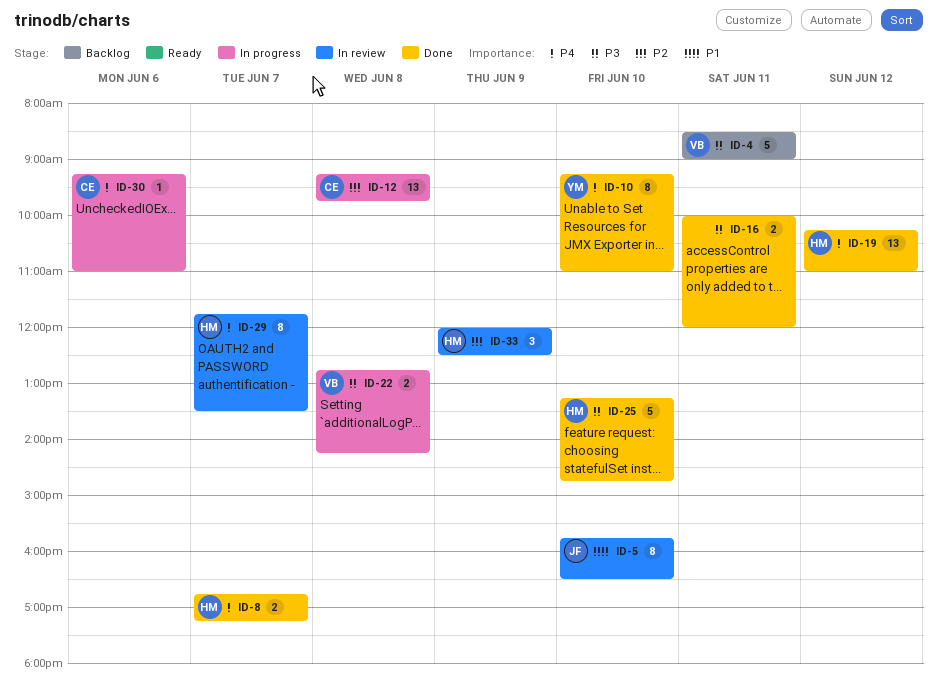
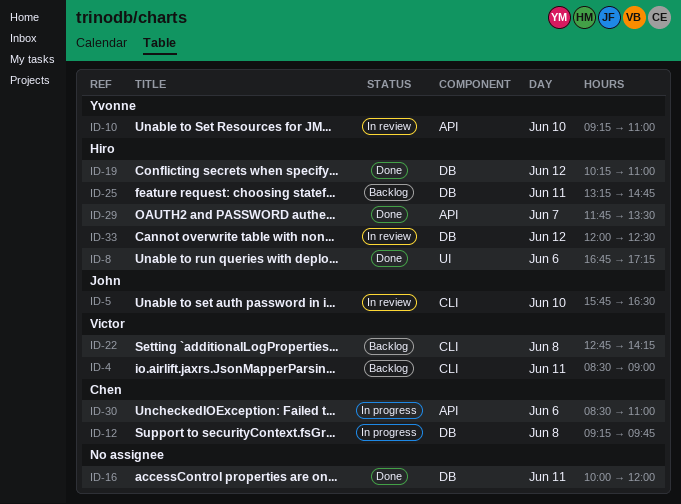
ID-8, day: Jun 7 -> Jun 6
ID-10, status: Done -> In review
ID-22, status: In progress -> Backlog
ID-25, status: Done -> Backlog
ID-25, day: Jun 10 -> Jun 11
ID-29, status: In review -> Done
ID-30, begins: 09:15 -> 08:30
ID-33, day: Jun 9 -> Jun 12

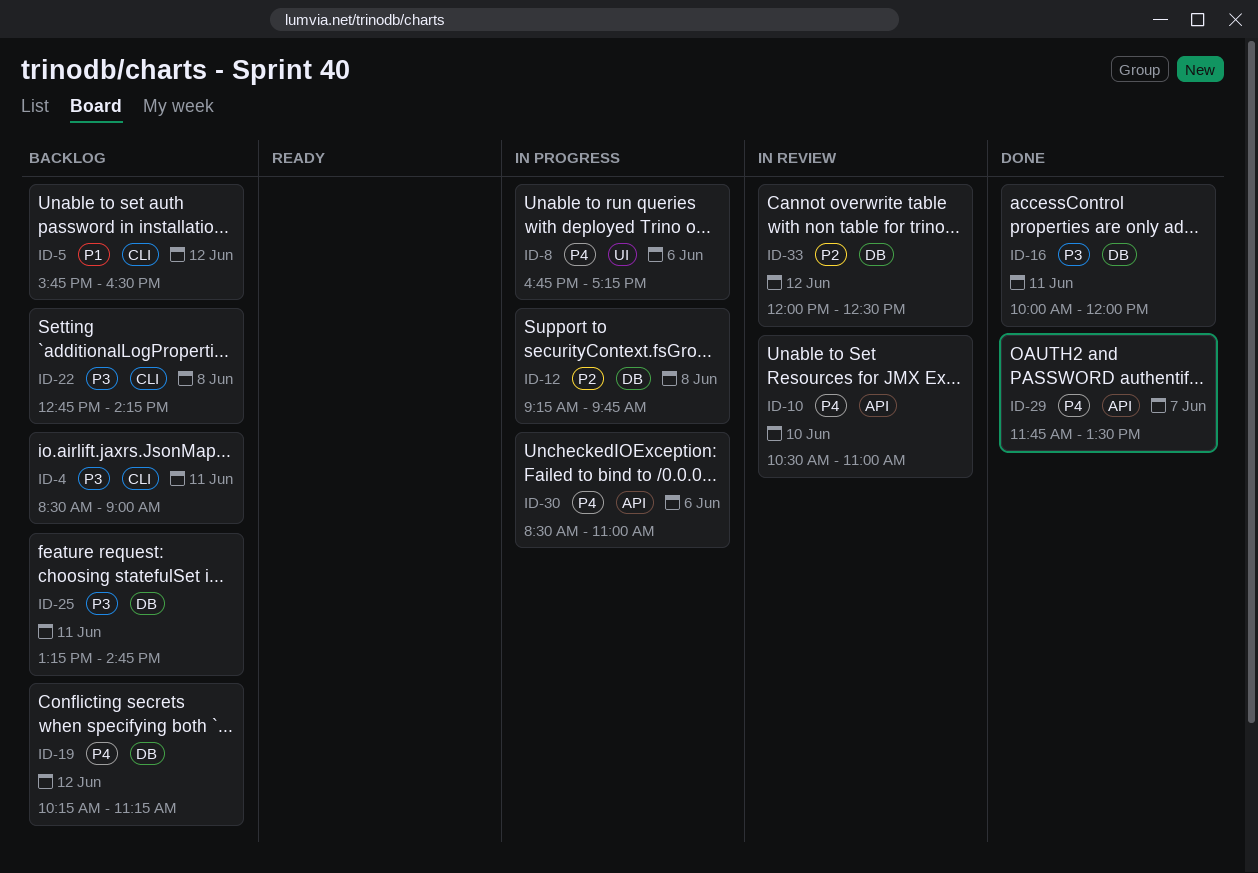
ID-5, status: In review -> Backlog
ID-5, day: Jun 10 -> Jun 12
ID-8, status: Done -> In progress
ID-10, begins: 09:15 -> 10:30
ID-19, status: Done -> Backlog
ID-19, ends: 11:00 -> 11:15

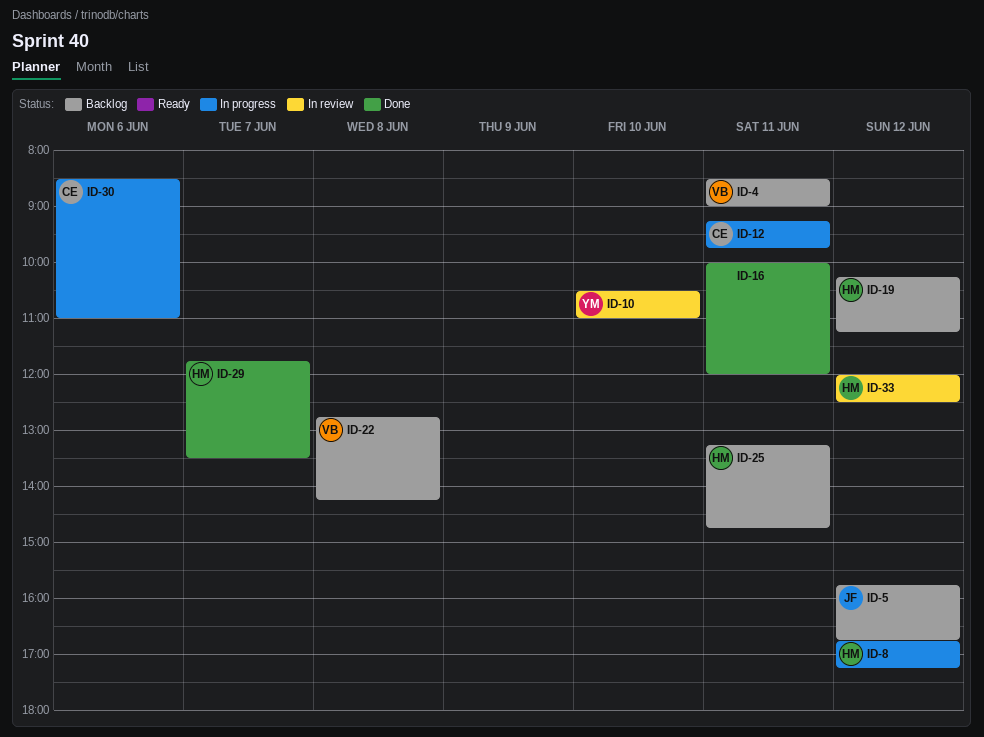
ID-5, ends: 16:30 -> 16:45
ID-8, day: Jun 6 -> Jun 12
ID-12, day: Jun 8 -> Jun 11

